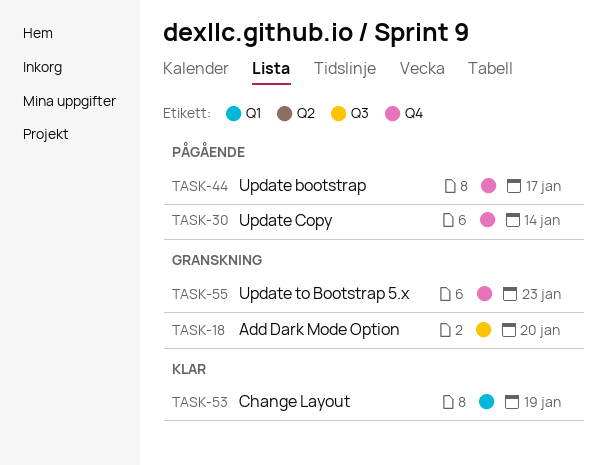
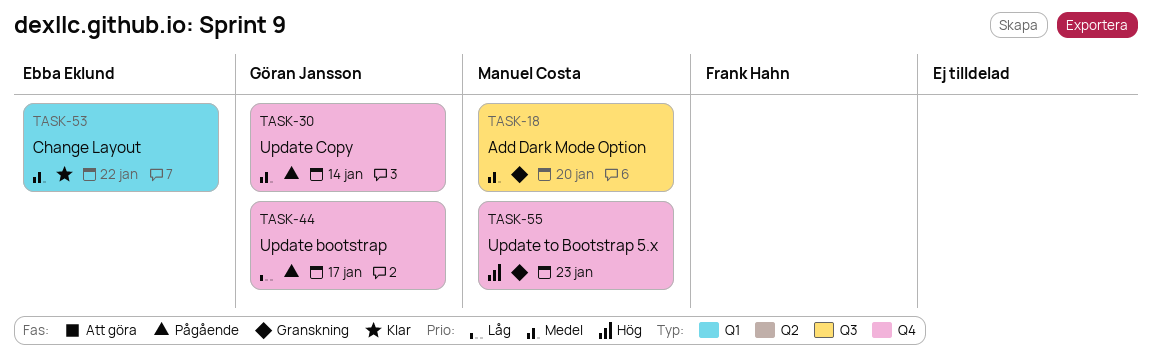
TASK-53, due: Jan 19 -> Jan 22

